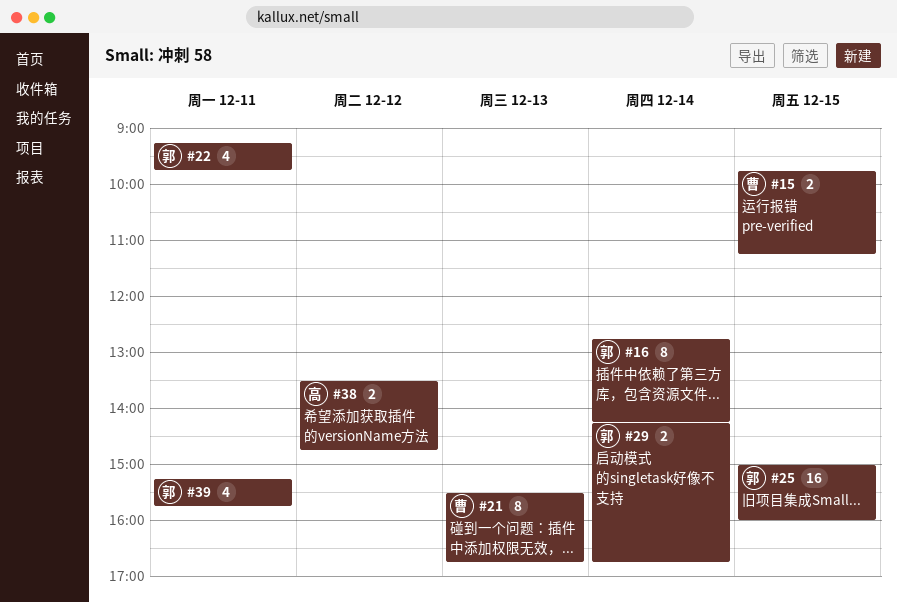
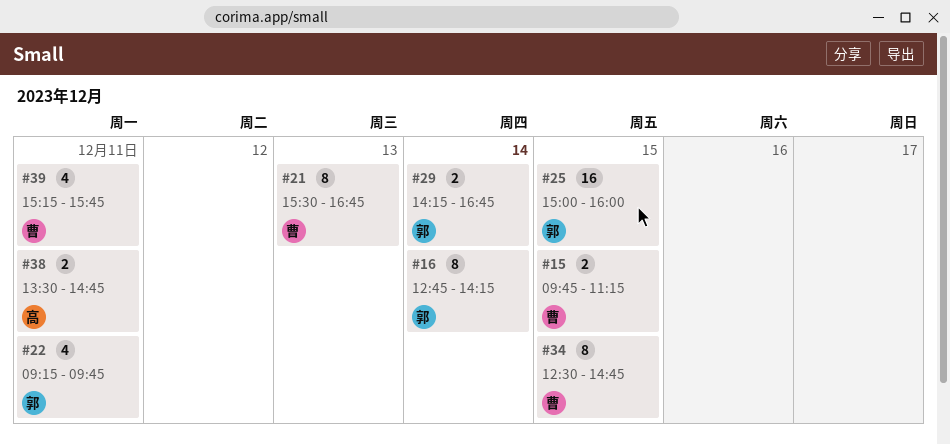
#34: none -> present
#38, day: Dec 12 -> Dec 11
#39, owner: 郭 -> 曹

